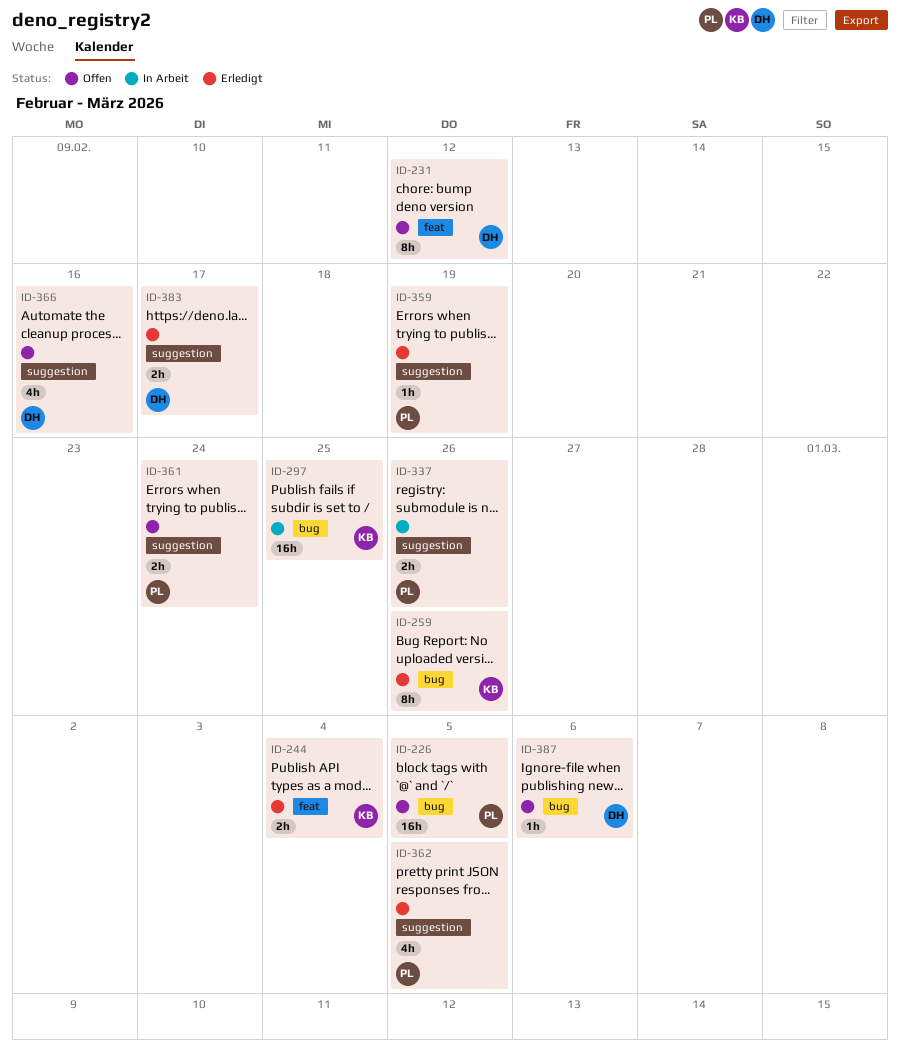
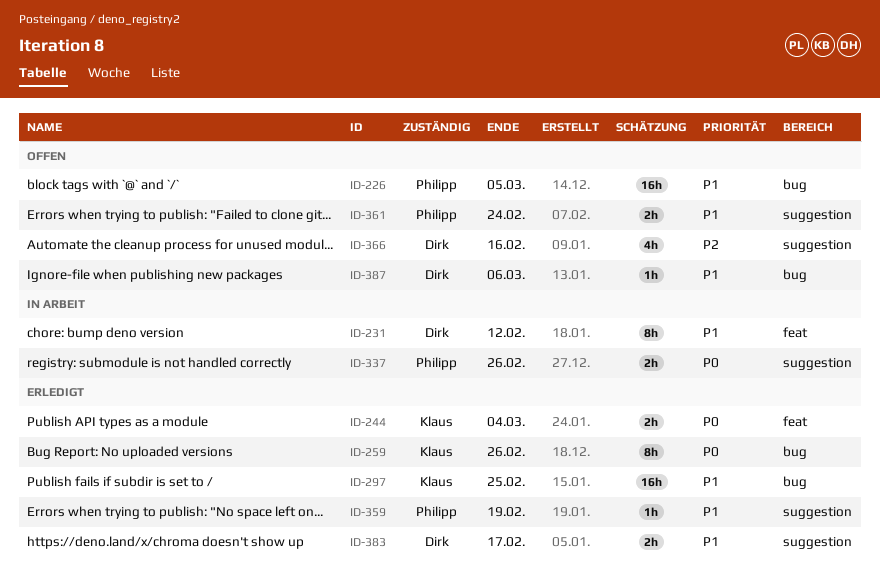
ID-231, status: Offen -> In Arbeit
ID-297, status: In Arbeit -> Erledigt
ID-362: present -> none

